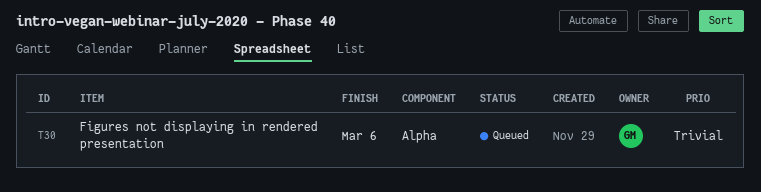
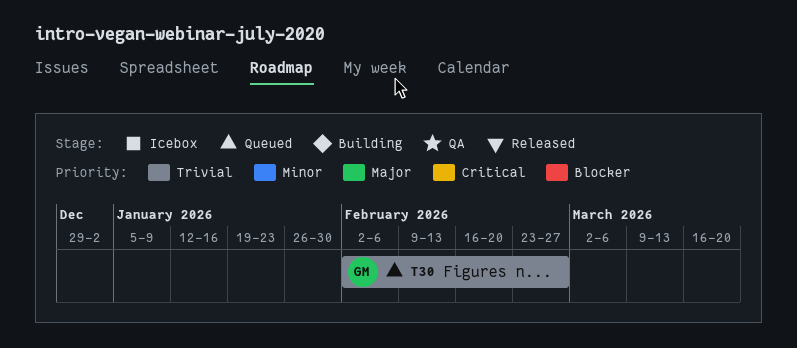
T30, due: Mar 6 -> Feb 27

